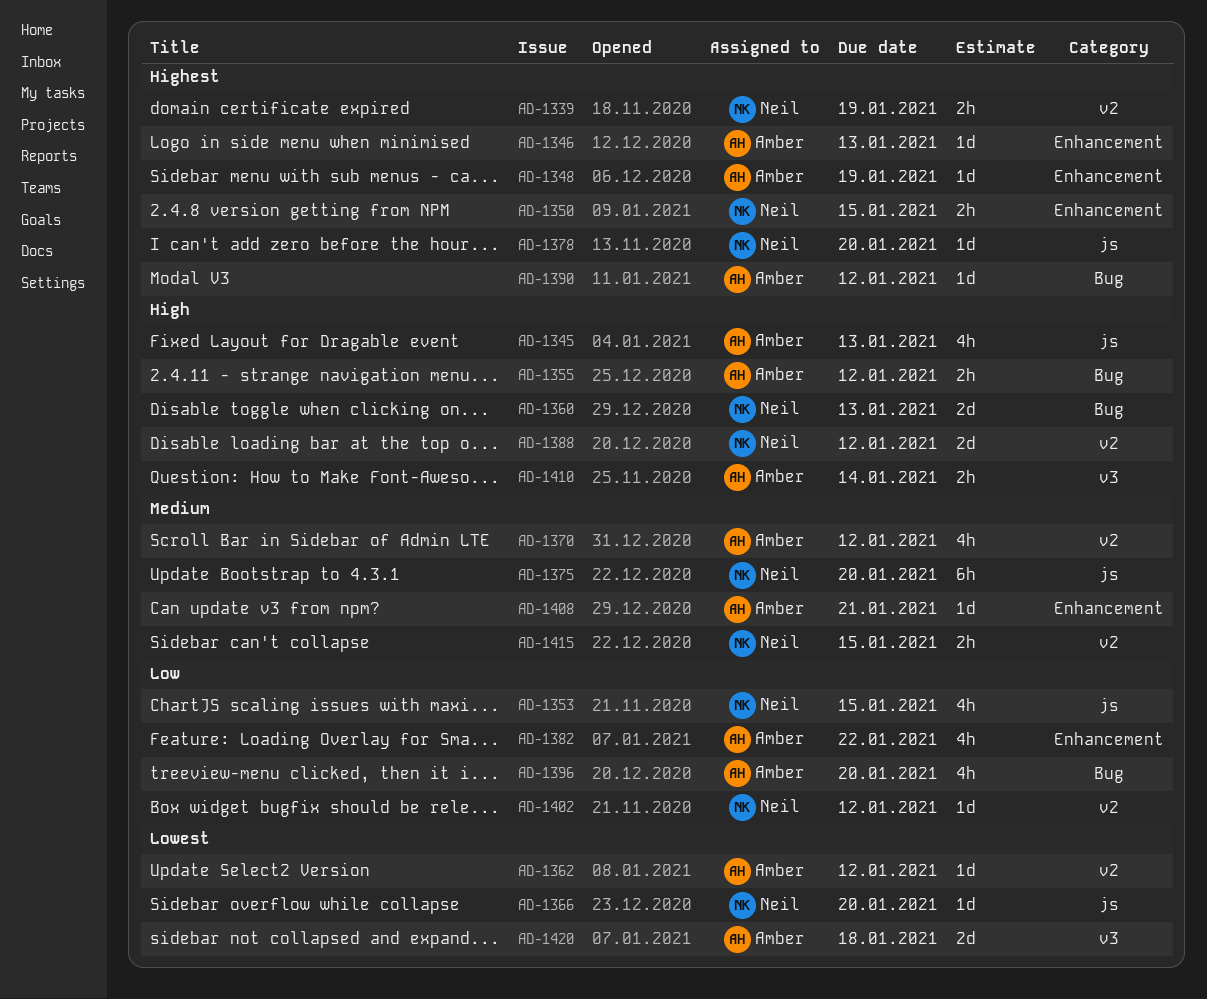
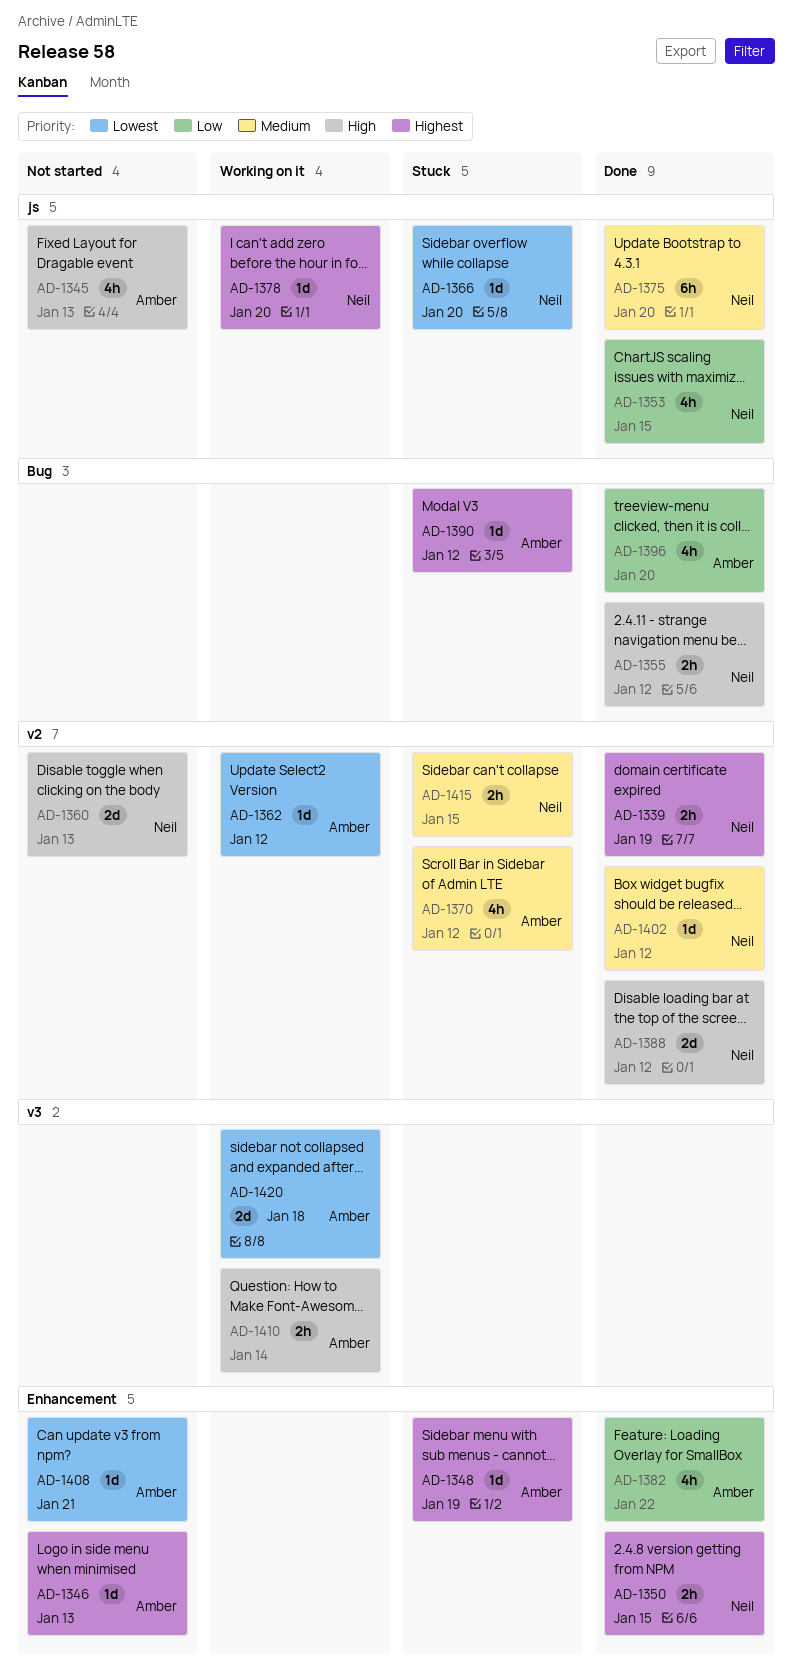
AD-1355, owner: Amber -> Neil
AD-1360, label: Bug -> v2
AD-1402, priority: Low -> Medium
AD-1408, priority: Medium -> Lowest

